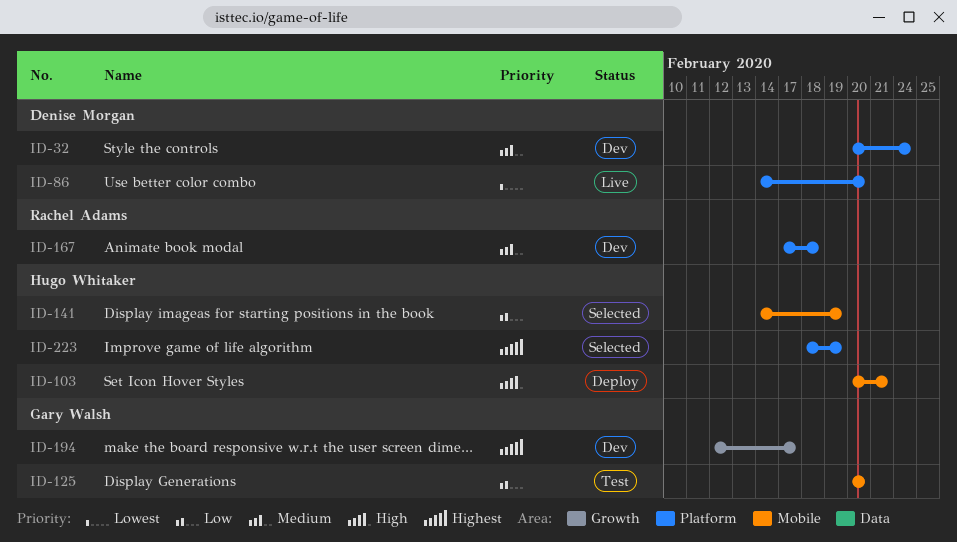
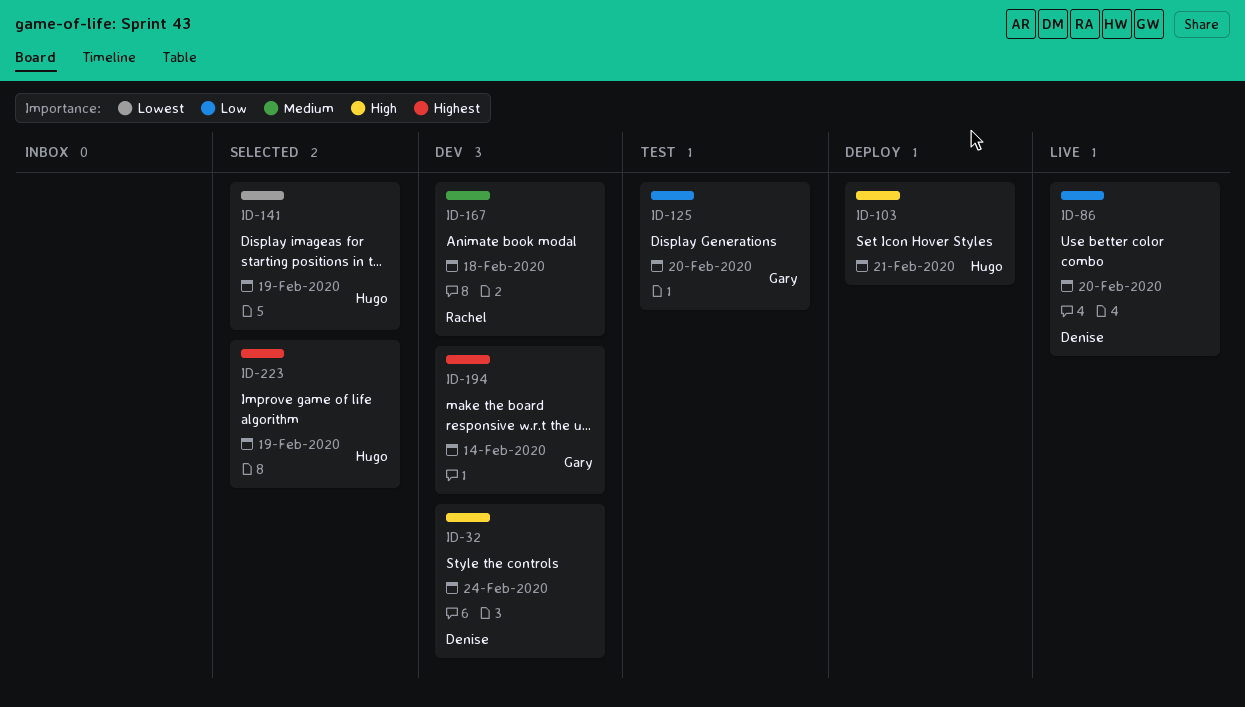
ID-32, priority: Medium -> High
ID-86, priority: Lowest -> Low
ID-141, priority: Low -> Lowest
ID-194, due: Feb 17 -> Feb 14

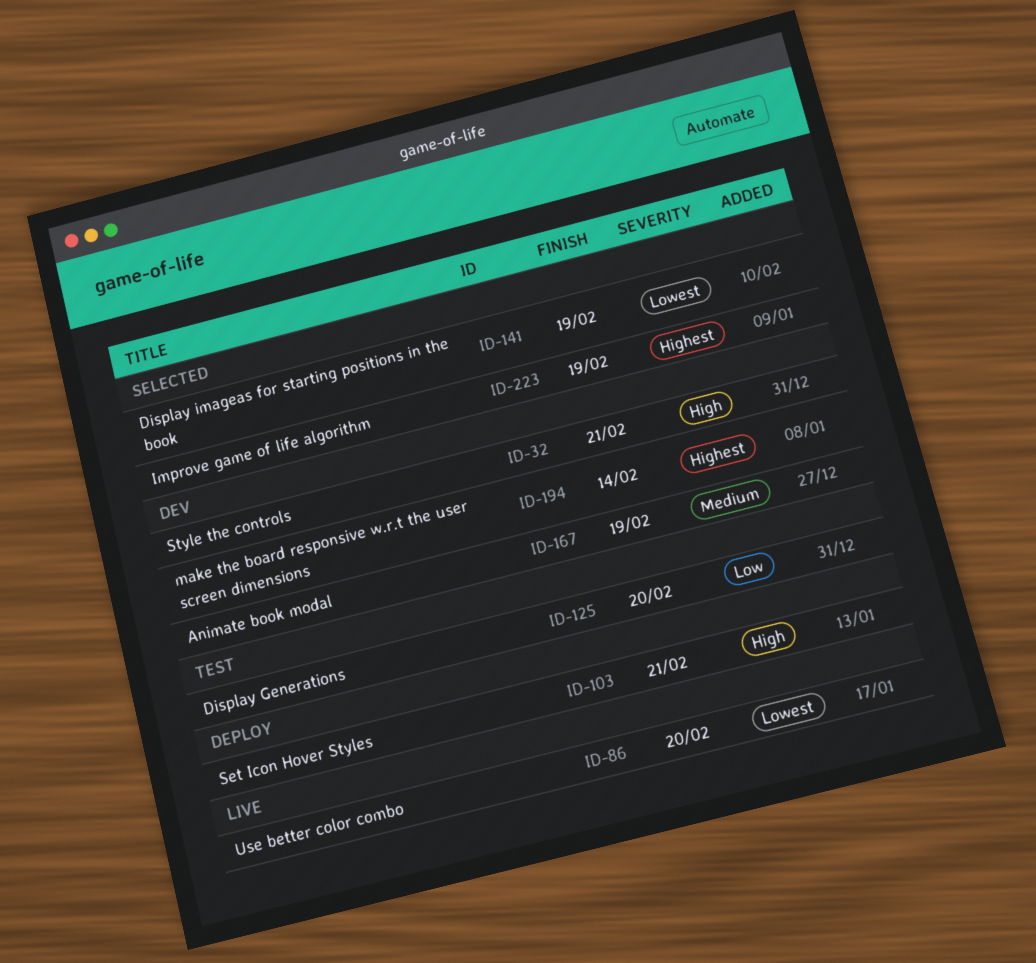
ID-32, due: Feb 24 -> Feb 21
ID-86, priority: Low -> Lowest
ID-167, due: Feb 18 -> Feb 19

